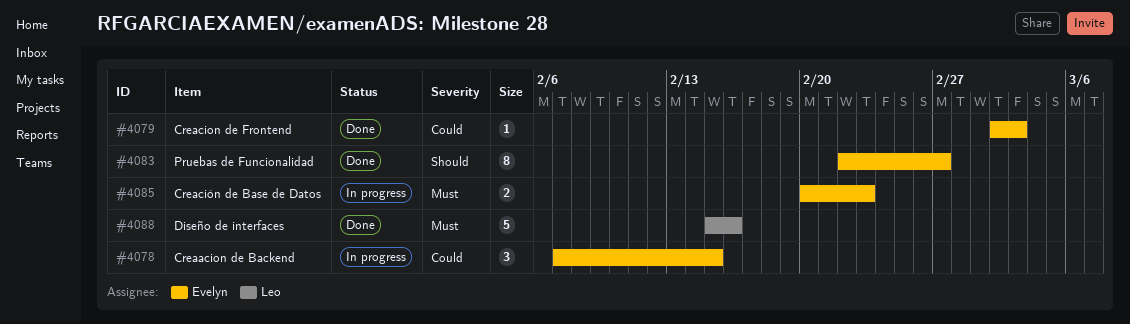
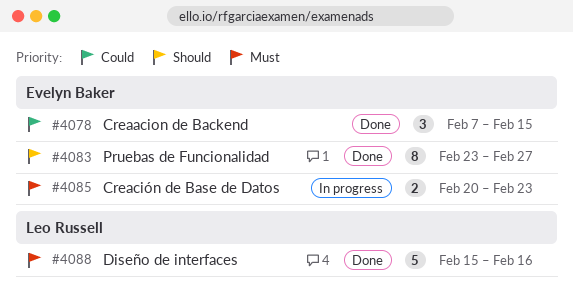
#4078, status: In progress -> Done
#4079: present -> none
#4083, start: Feb 22 -> Feb 23

